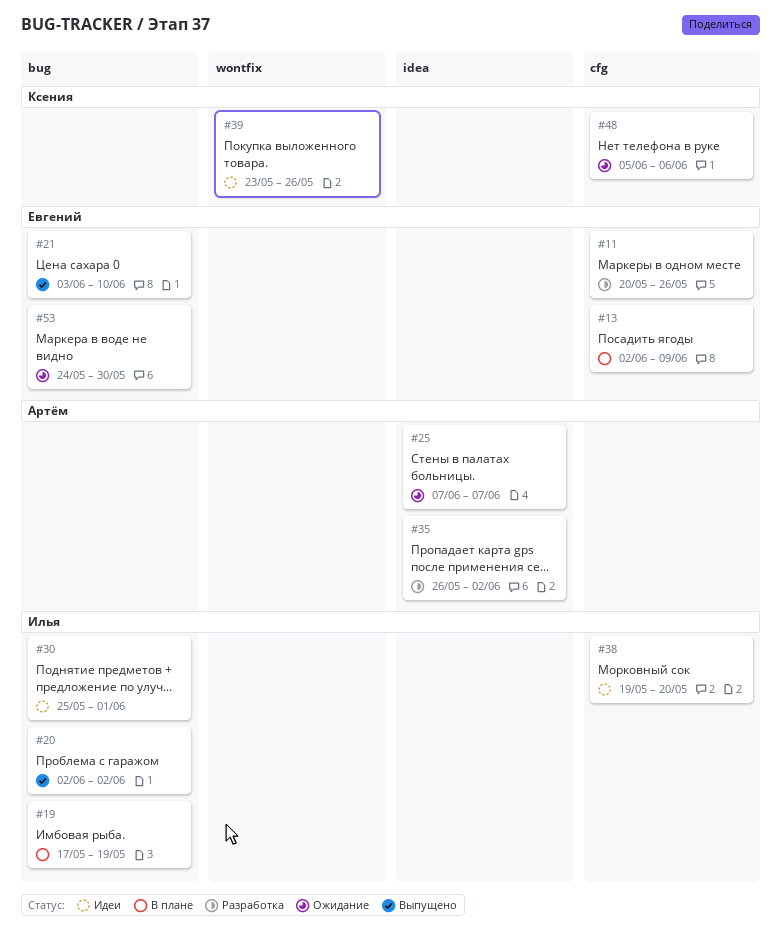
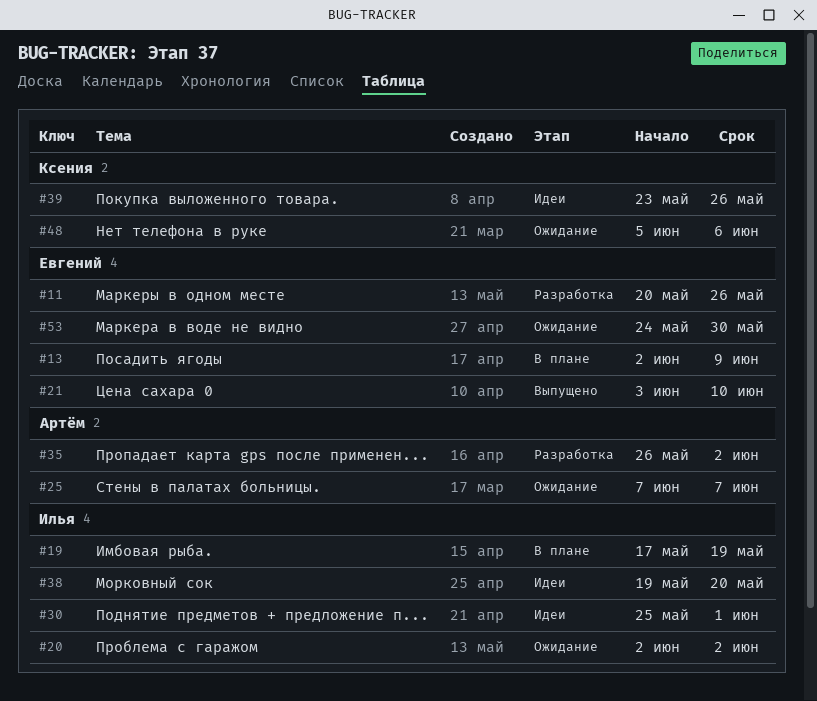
#20, status: Выпущено -> Ожидание

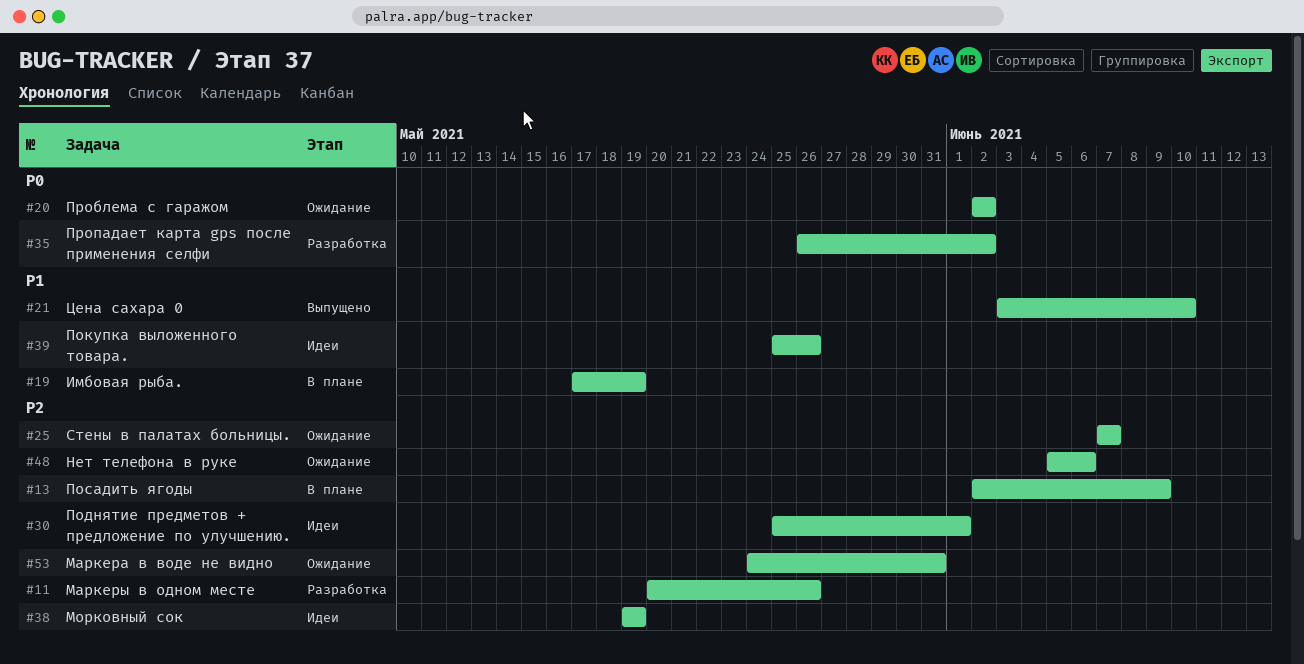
#38, due: May 20 -> May 19
#39, start: May 23 -> May 25
#53, due: May 30 -> May 31

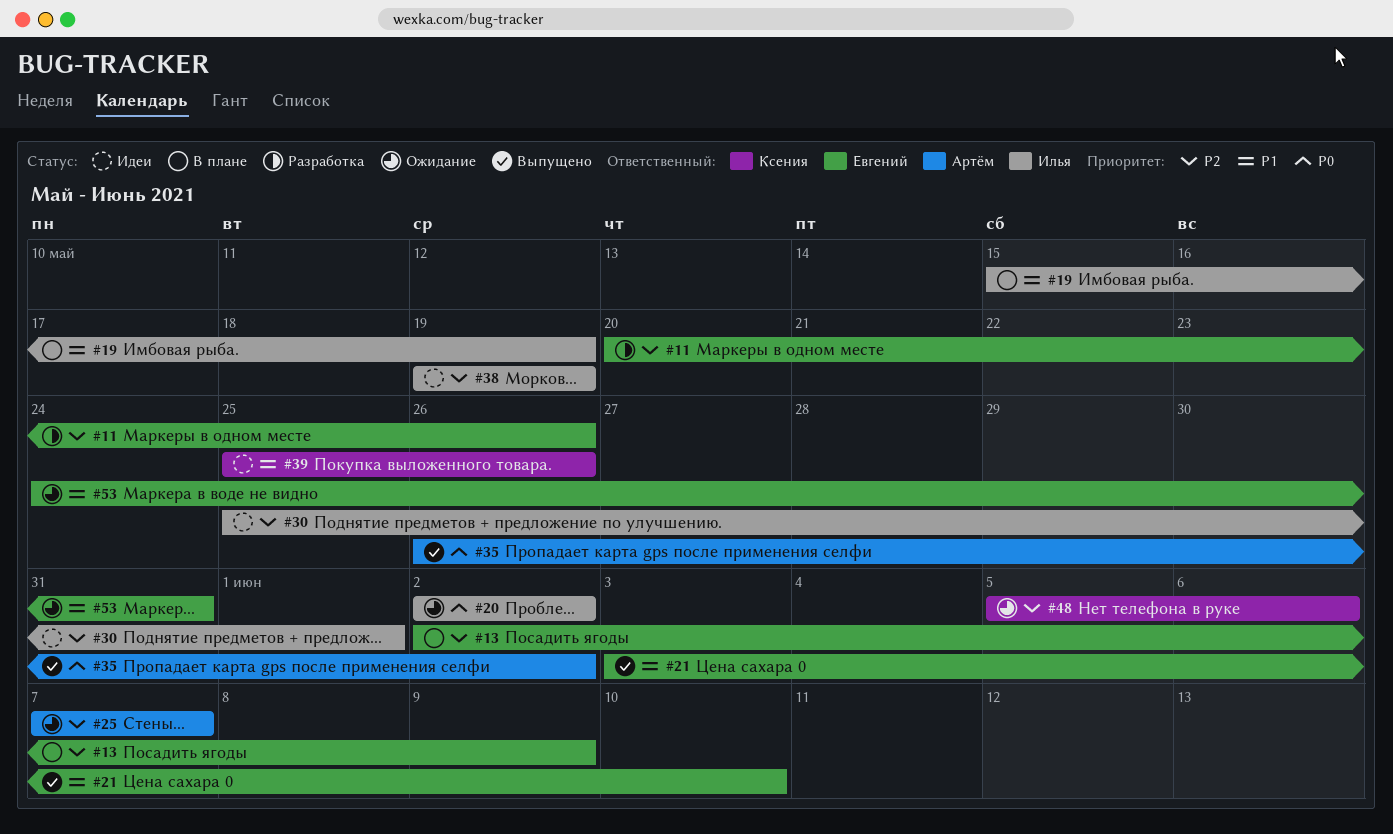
#19, start: May 17 -> May 15
#35, status: Разработка -> Выпущено
#53, priority: P2 -> P1

